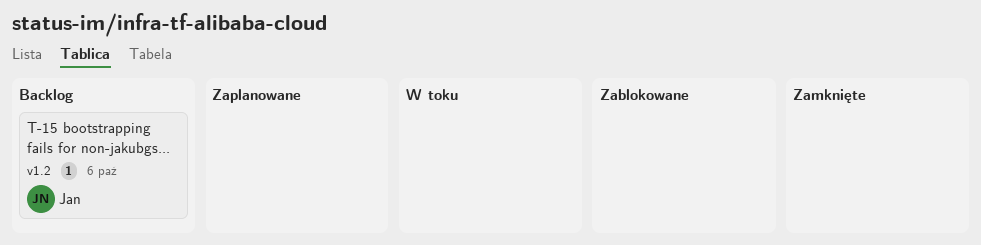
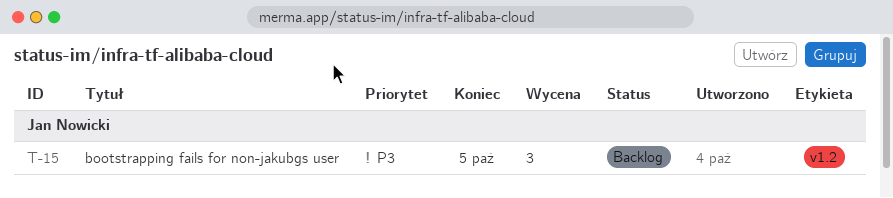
T-15, estimate: 1 -> 3
T-15, due: Oct 6 -> Oct 5

